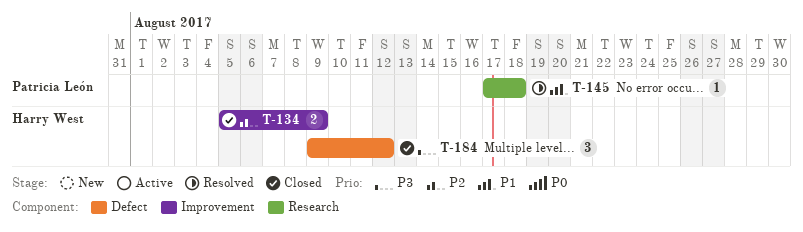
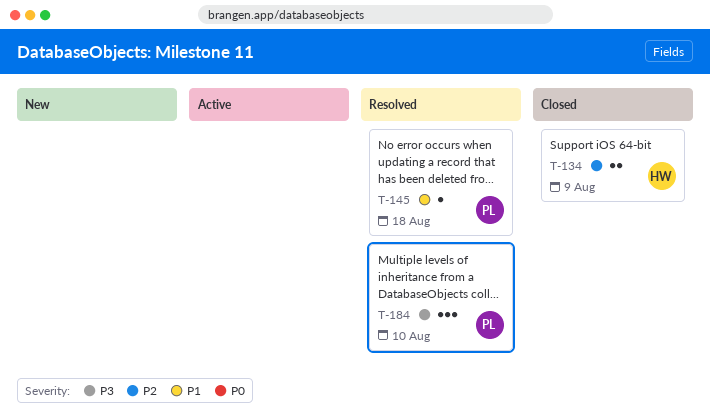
T-184, status: Closed -> Resolved
T-184, owner: Harry West -> Patricia León
T-184, due: Aug 12 -> Aug 10

